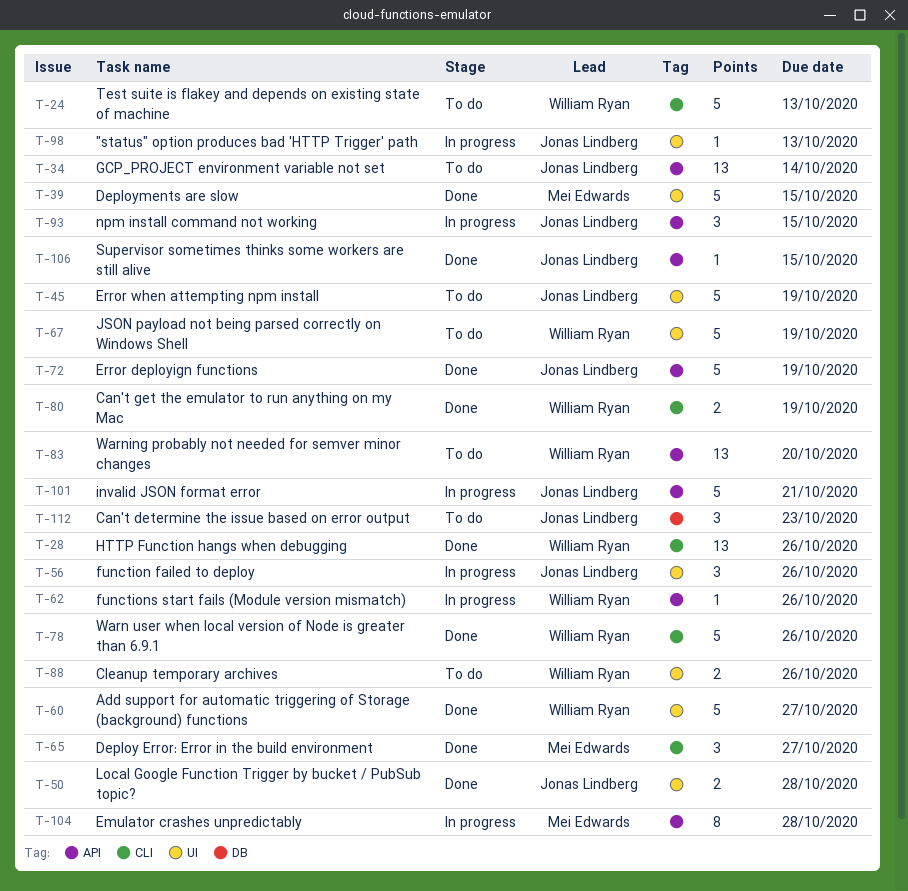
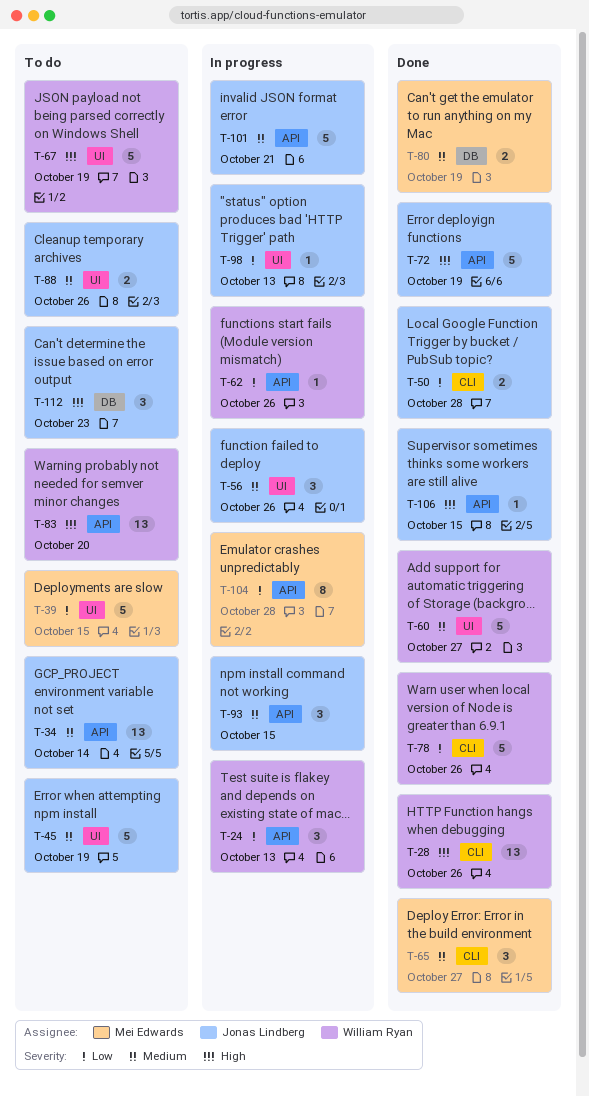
T-24, status: To do -> In progress
T-24, label: CLI -> API
T-24, estimate: 5 -> 3
T-39, status: Done -> To do
T-50, label: UI -> CLI
T-80, owner: William Ryan -> Mei Edwards
T-80, label: CLI -> DB
T-88, owner: William Ryan -> Jonas Lindberg

